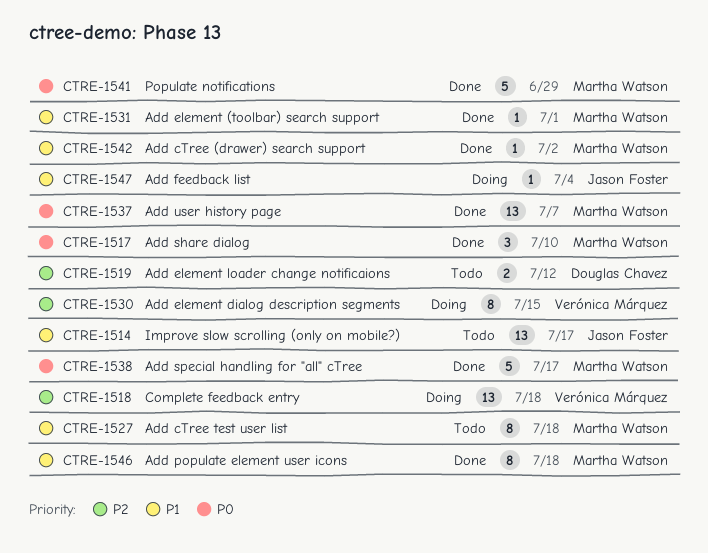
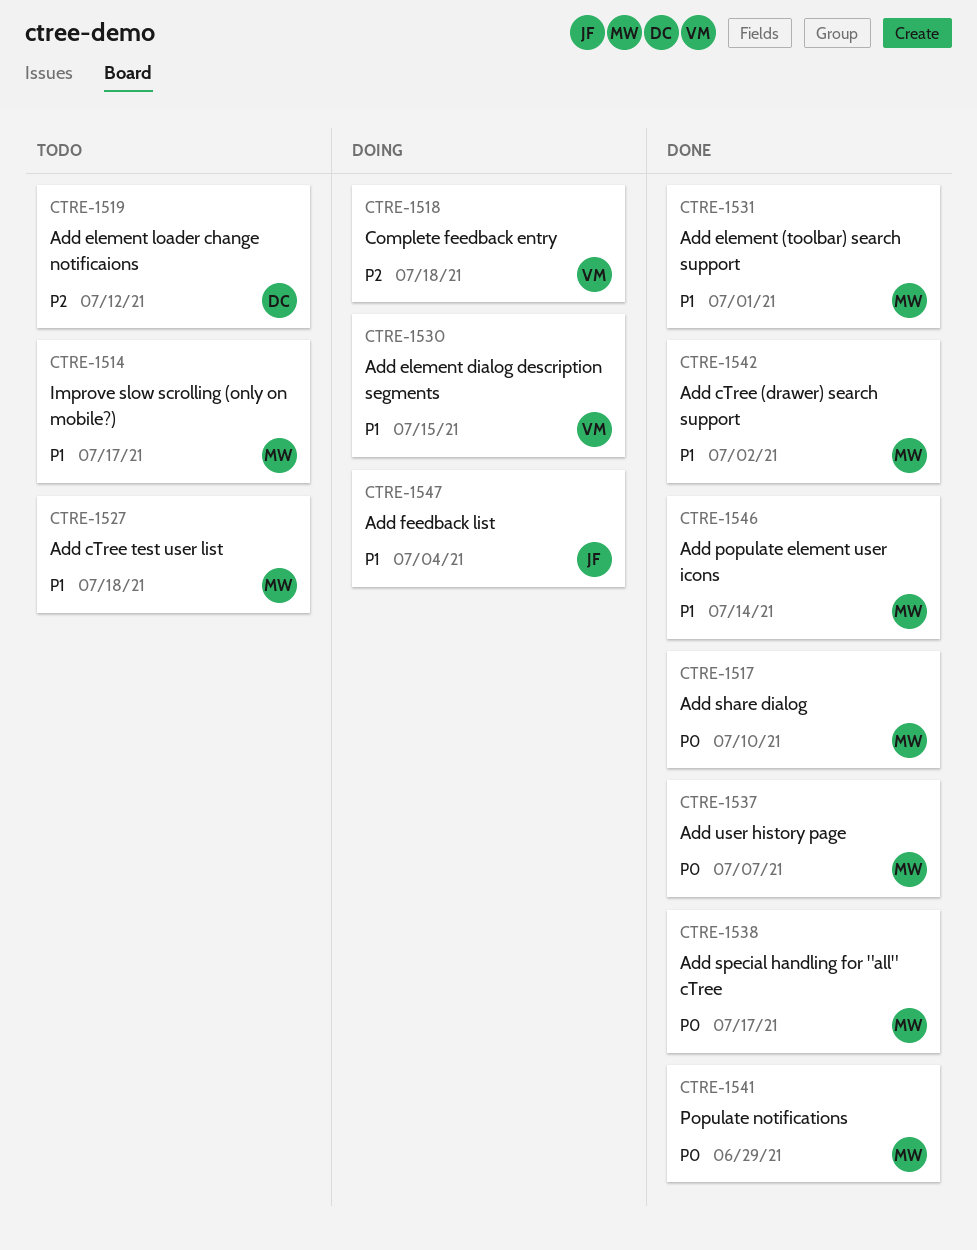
CTRE-1514, owner: Jason Foster -> Martha Watson
CTRE-1530, priority: P2 -> P1
CTRE-1546, due: Jul 18 -> Jul 14

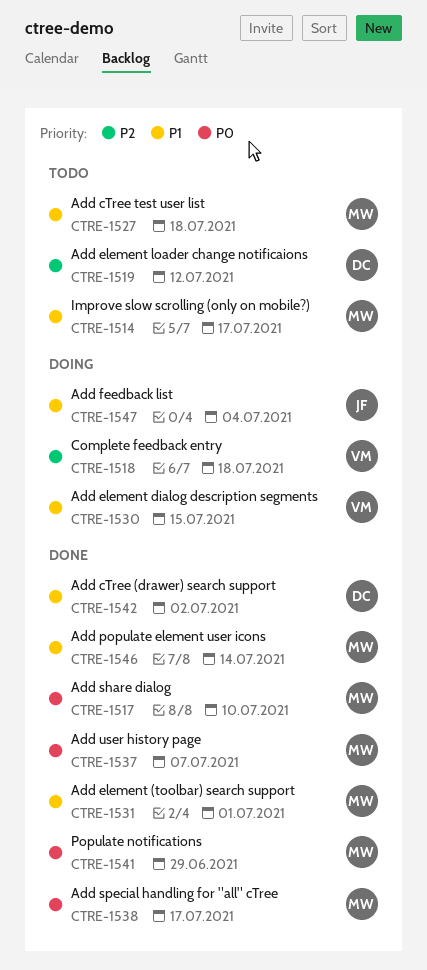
CTRE-1542, owner: MW -> DC

